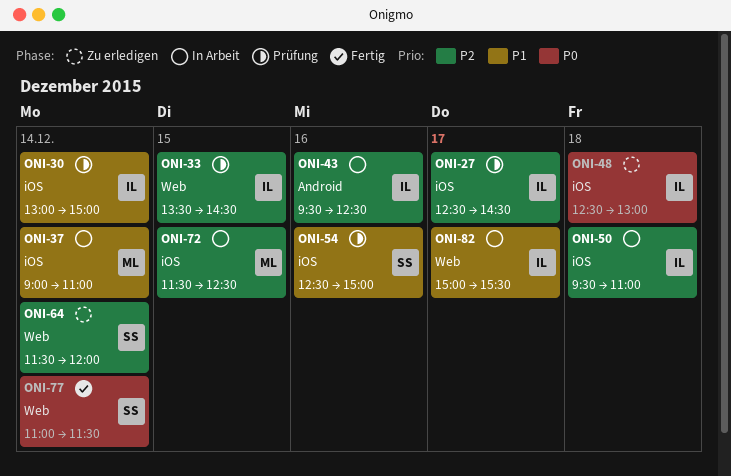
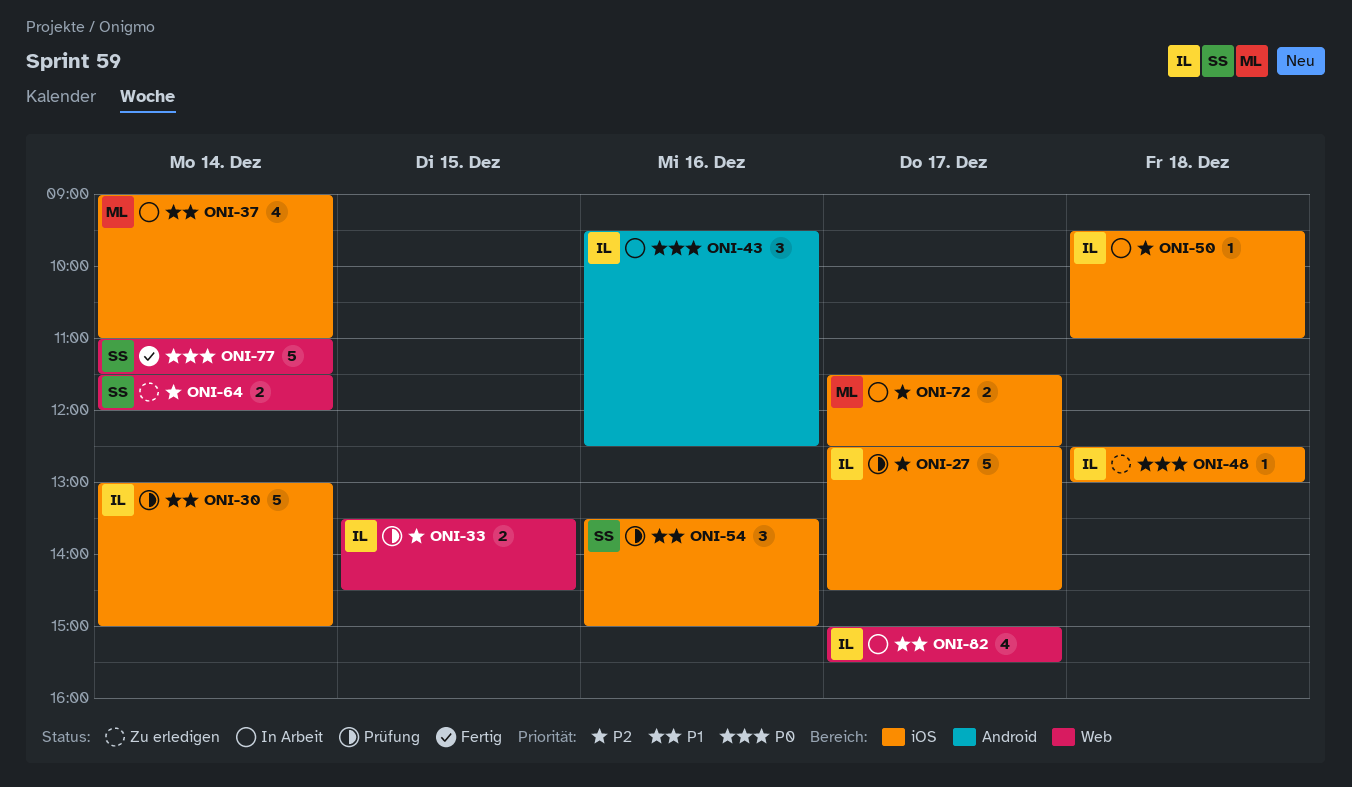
ONI-43, priority: P2 -> P0
ONI-54, begins: 12:30 -> 13:30
ONI-72, day: Dec 15 -> Dec 17

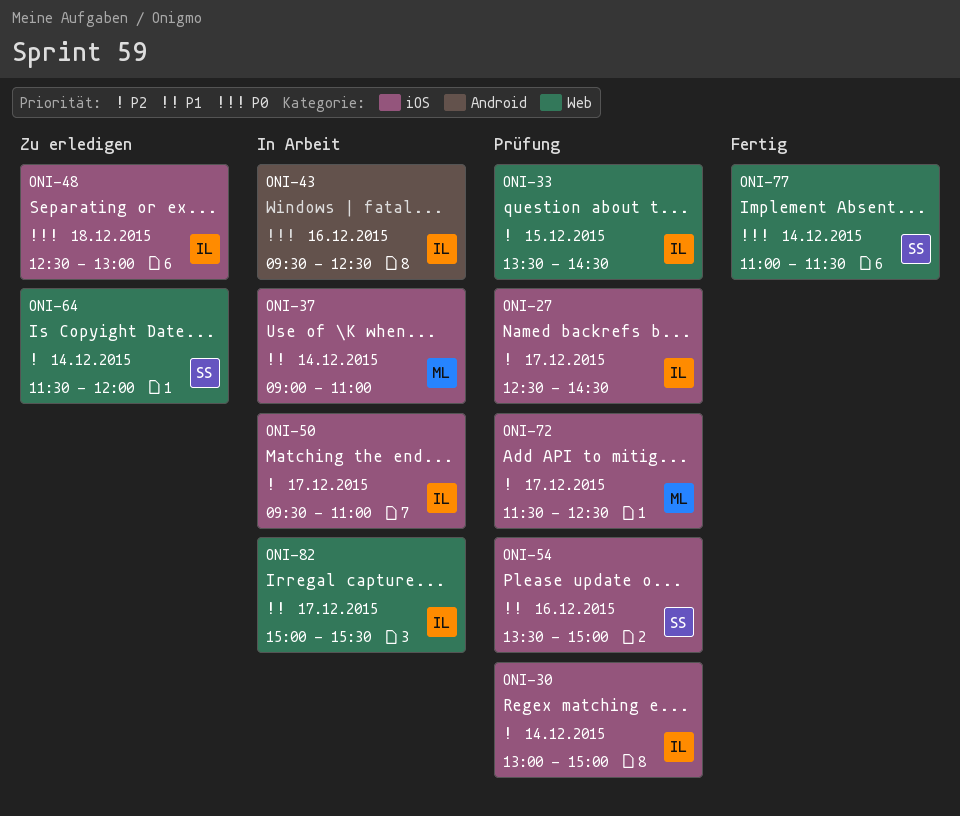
ONI-30, priority: P1 -> P2
ONI-50, day: Dec 18 -> Dec 17
ONI-72, status: In Arbeit -> Prüfung

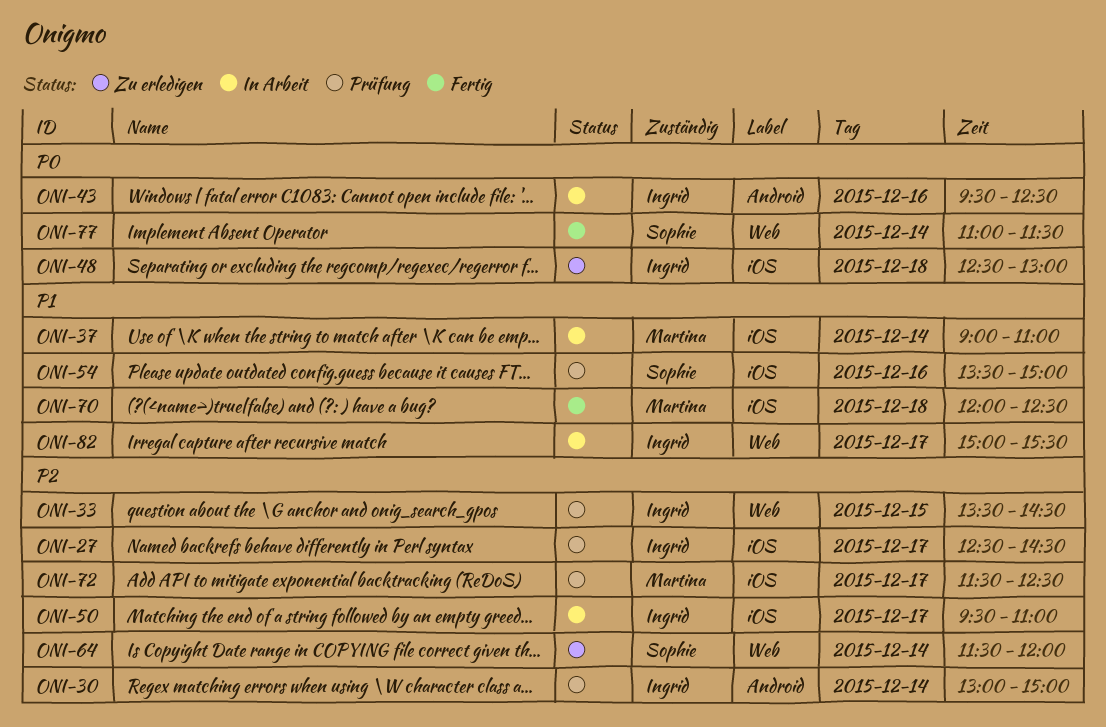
ONI-30, label: iOS -> Android
ONI-70: none -> present

